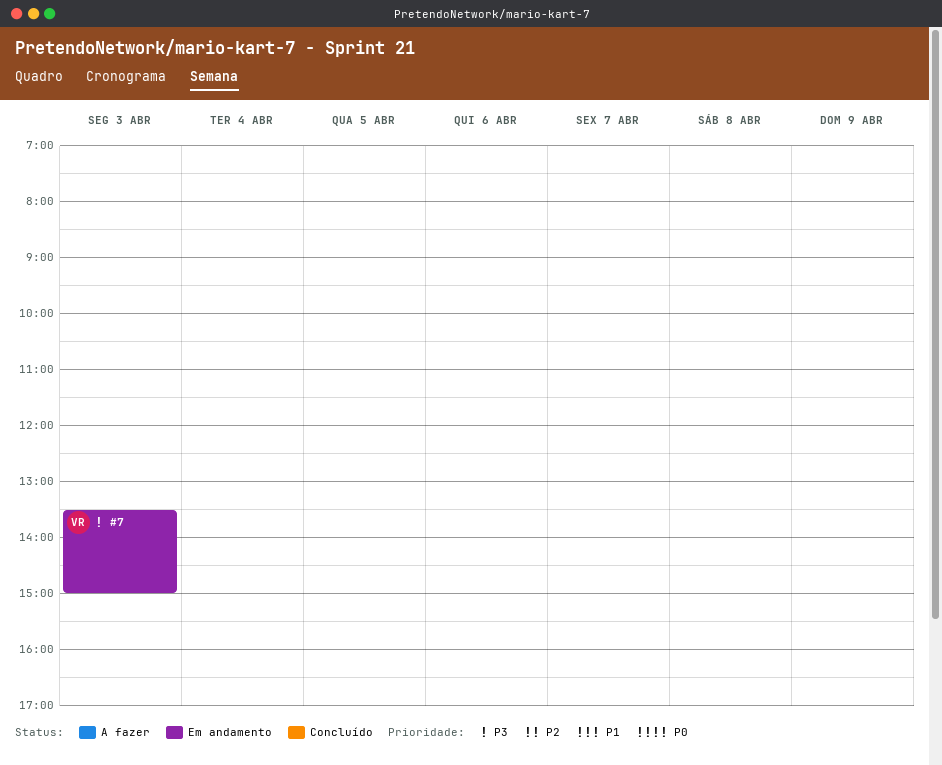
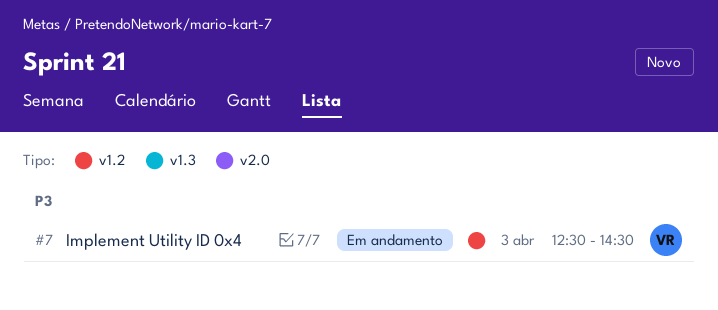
#7, begins: 13:30 -> 12:30
#7, ends: 15:00 -> 14:30

